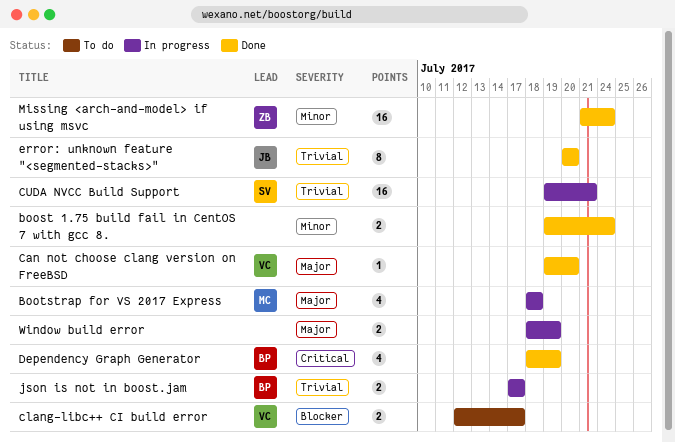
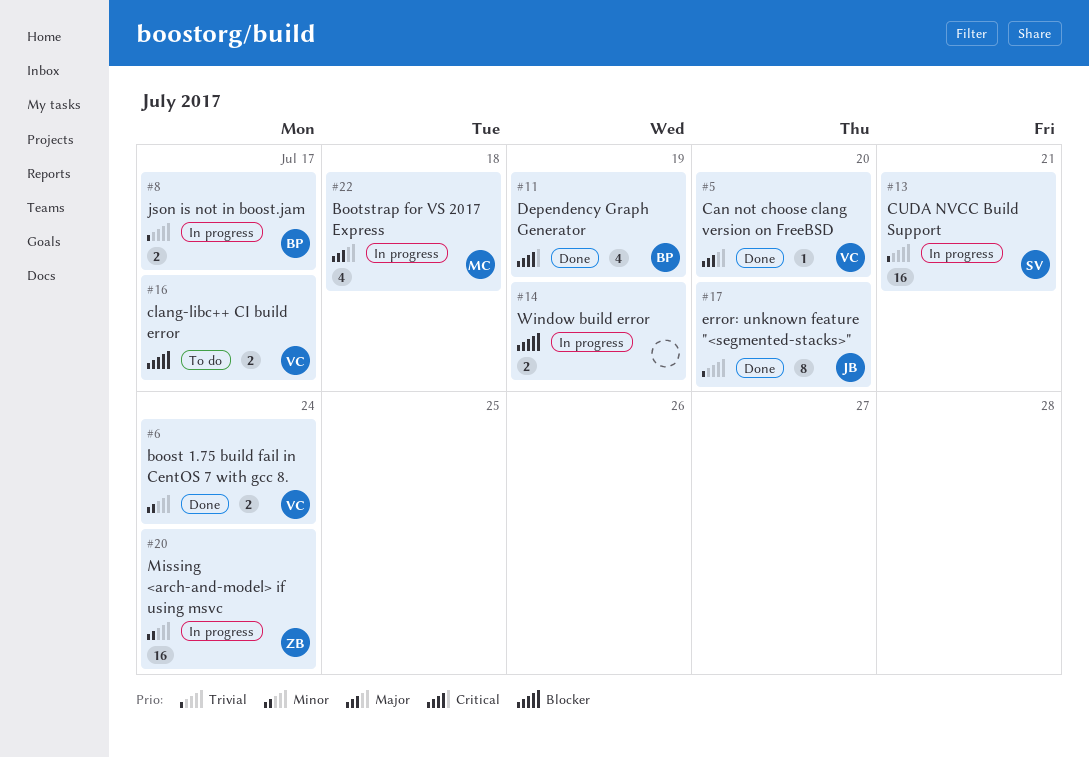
boost 1.75 build fail in CentOS 7 with gcc 8., owner: none -> VC
Missing <arch-and-model> if using msvc, status: Done -> In progress
Window build error, priority: Major -> Blocker

